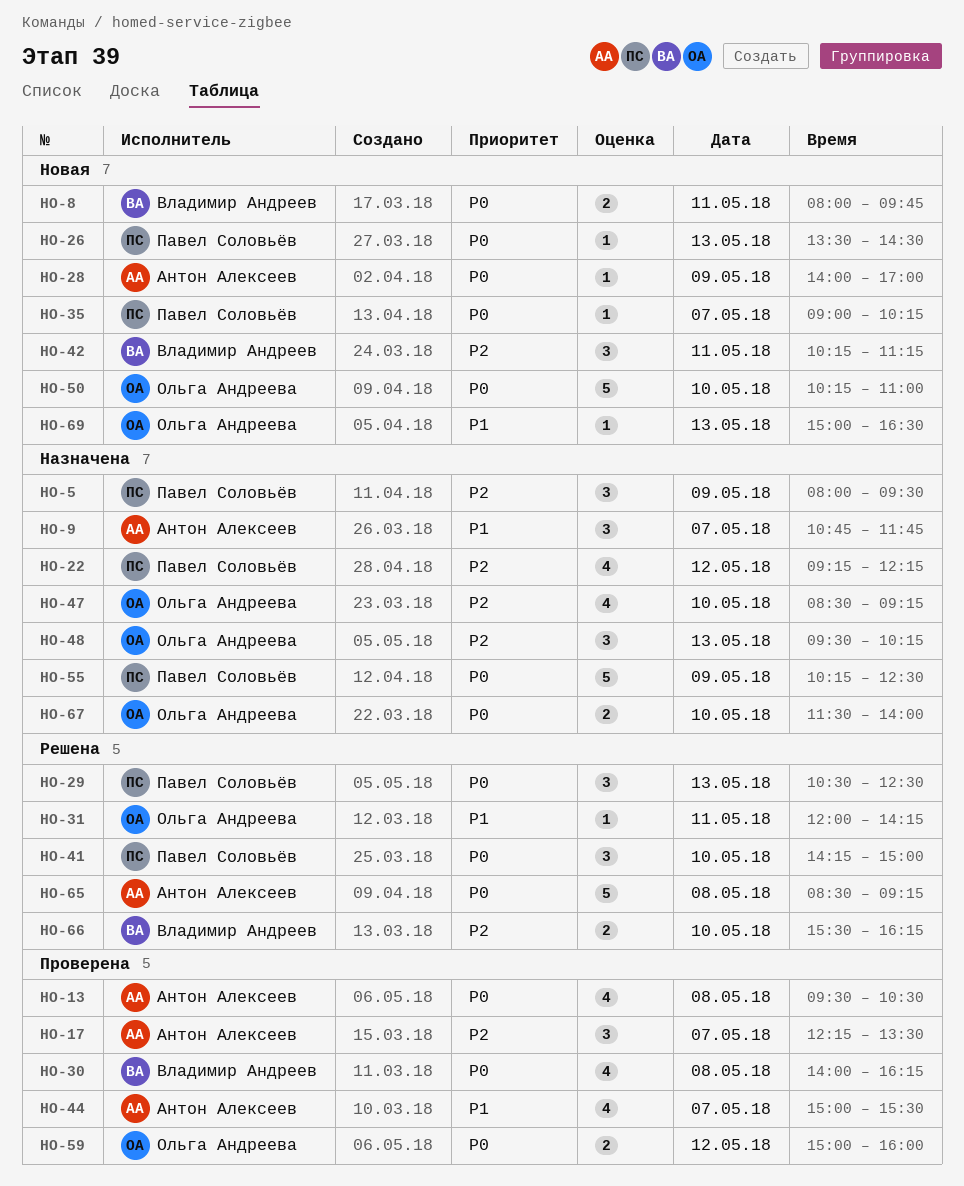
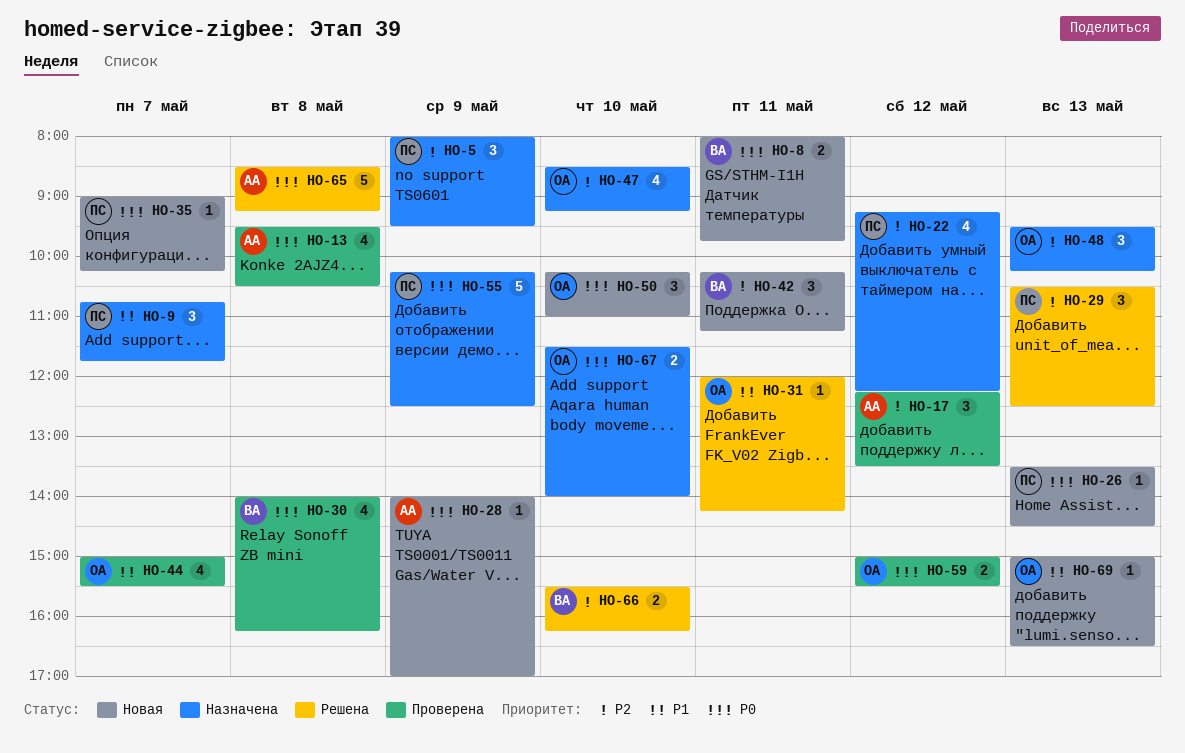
HO-9, owner: Антон Алексеев -> Павел Соловьёв
HO-17, day: May 7 -> May 12
HO-29, priority: P0 -> P2
HO-41: present -> none
HO-44, owner: Антон Алексеев -> Ольга Андреева
HO-50, estimate: 5 -> 3
HO-59, ends: 16:00 -> 15:30

